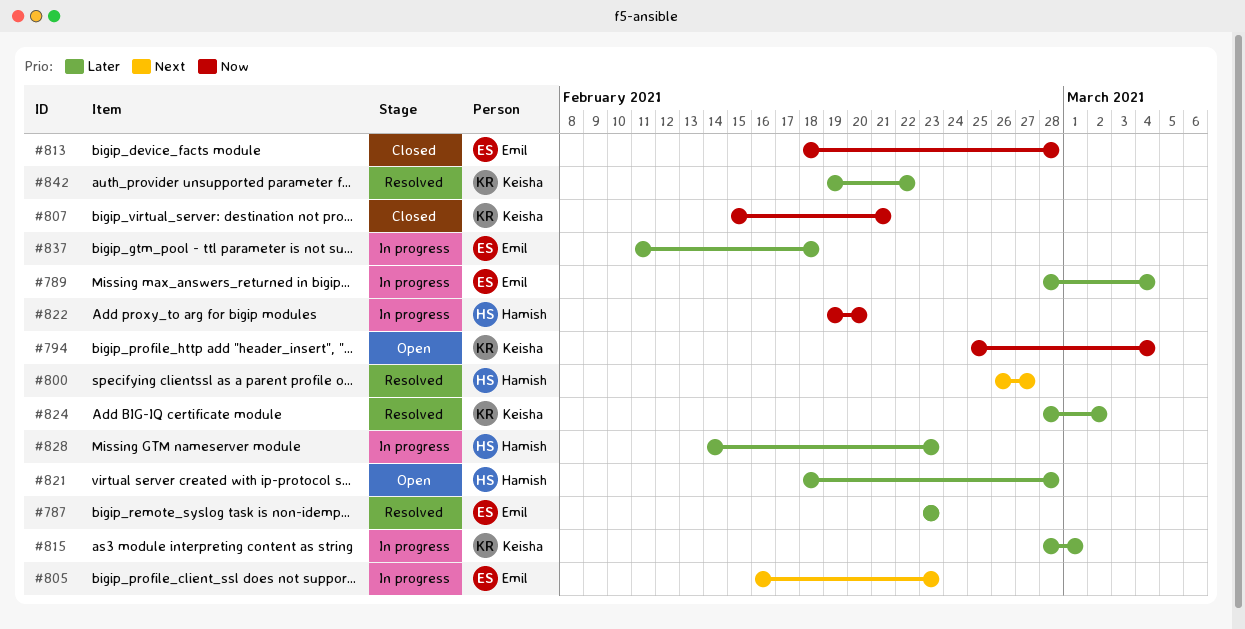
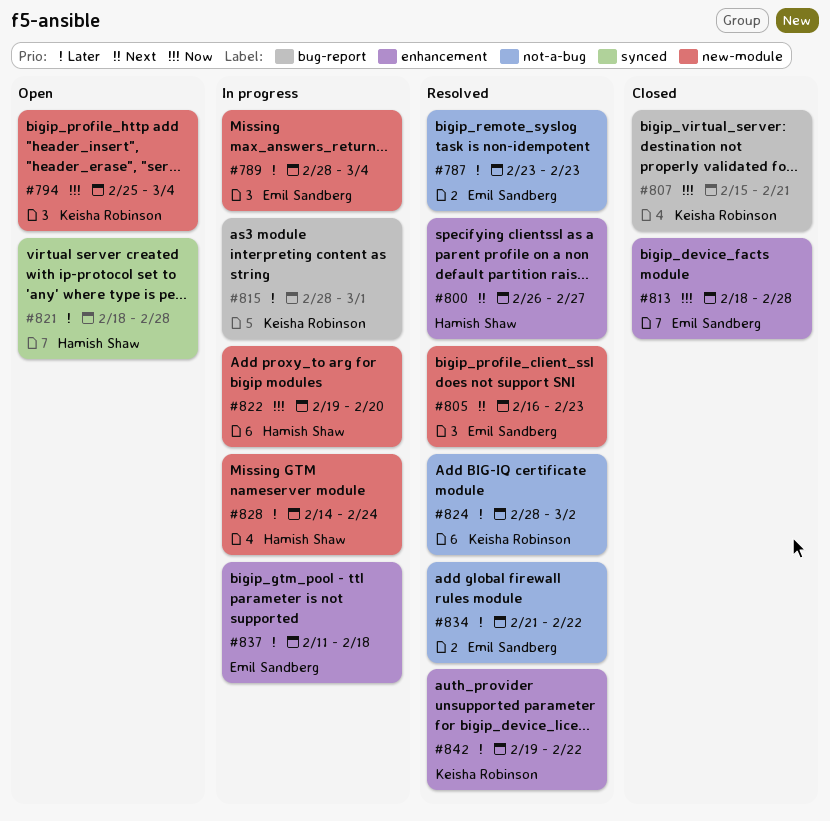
#805, status: In progress -> Resolved
#828, due: Feb 23 -> Feb 24
#834: none -> present

